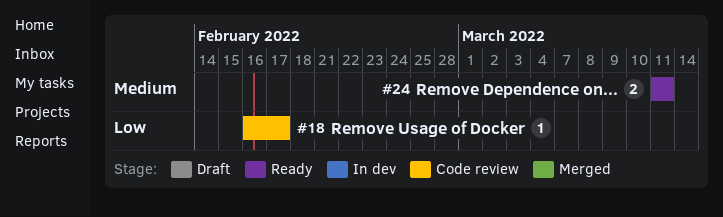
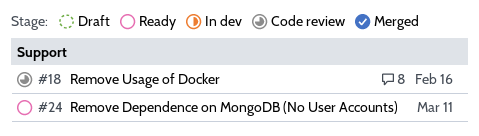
#18, due: Feb 17 -> Feb 16

